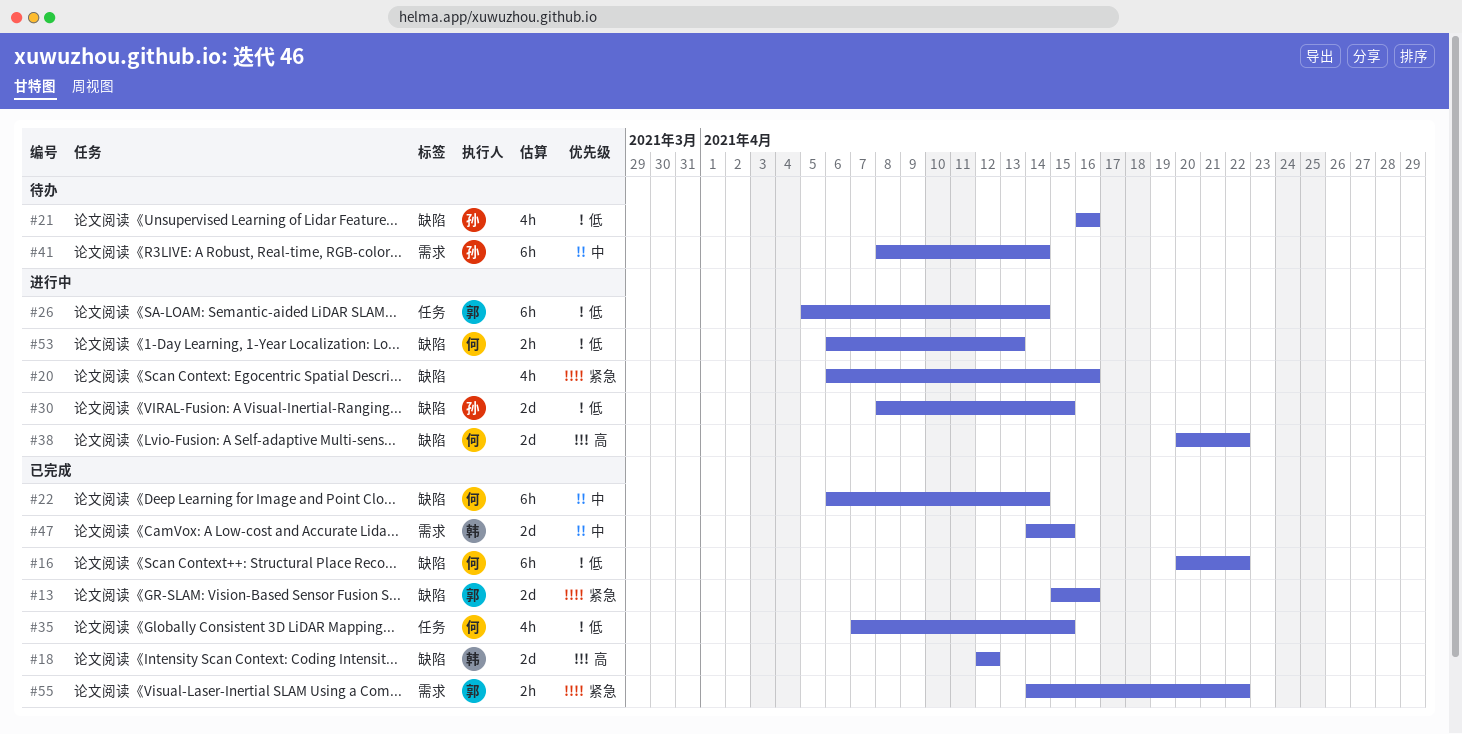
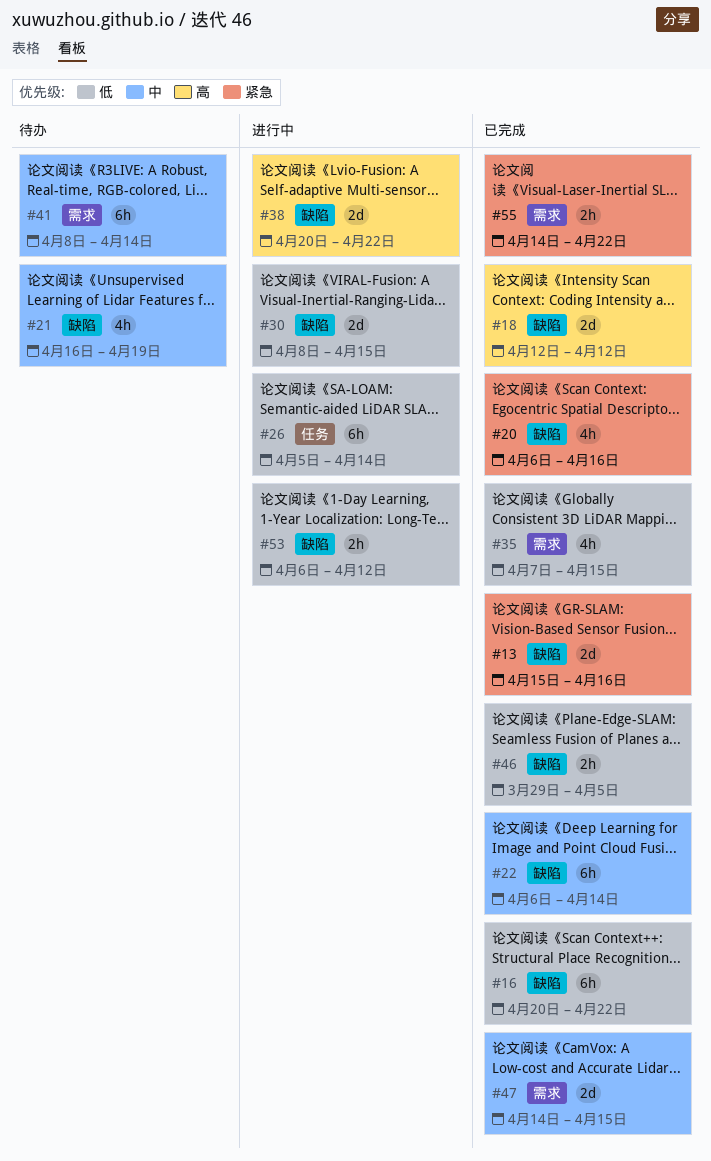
#20, status: 进行中 -> 已完成
#21, priority: 低 -> 中
#21, due: Apr 16 -> Apr 19
#35, label: 任务 -> 需求
#46: none -> present
#53, due: Apr 13 -> Apr 12

